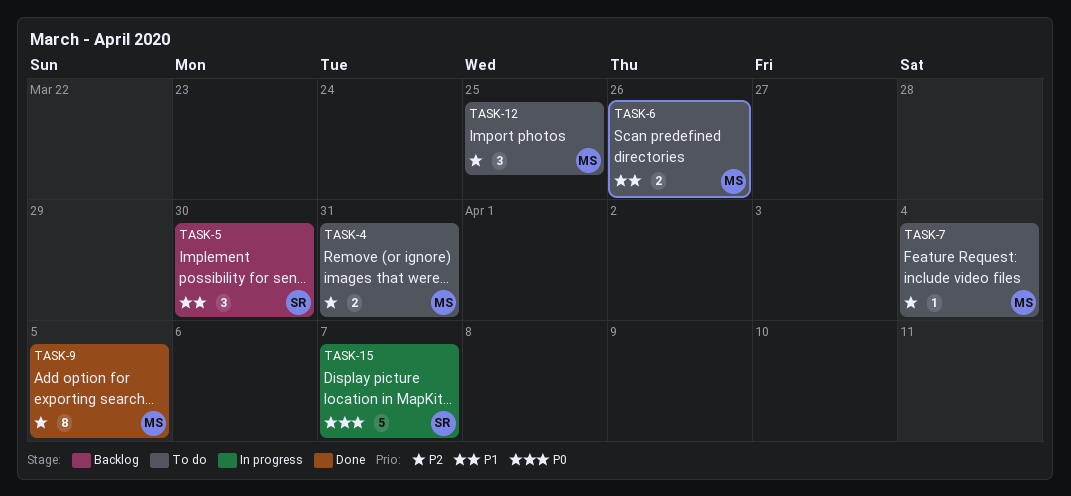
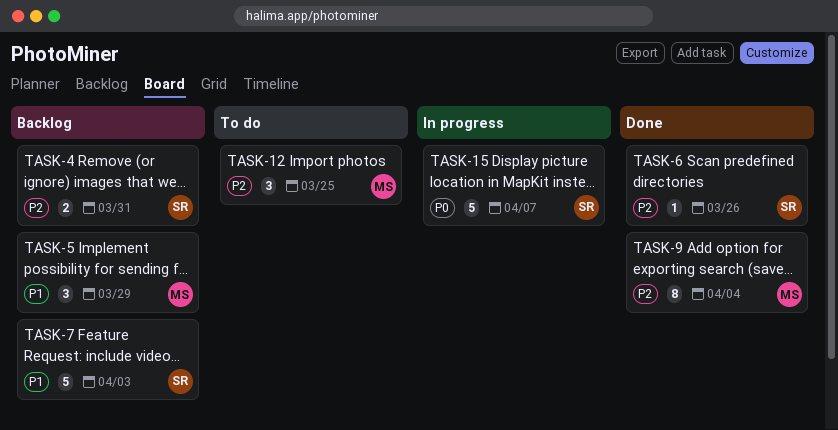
TASK-4, status: To do -> Backlog
TASK-4, owner: MS -> SR
TASK-5, owner: SR -> MS
TASK-5, due: Mar 30 -> Mar 29
TASK-6, status: To do -> Done
TASK-6, owner: MS -> SR
TASK-6, priority: P1 -> P2
TASK-6, estimate: 2 -> 1
TASK-7, status: To do -> Backlog
TASK-7, owner: MS -> SR
TASK-7, priority: P2 -> P1
TASK-7, estimate: 1 -> 5
TASK-7, due: Apr 4 -> Apr 3
TASK-9, due: Apr 5 -> Apr 4

